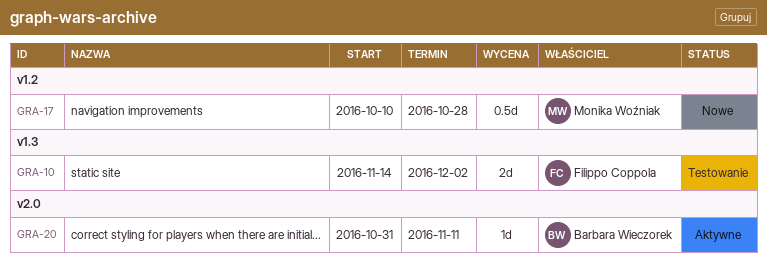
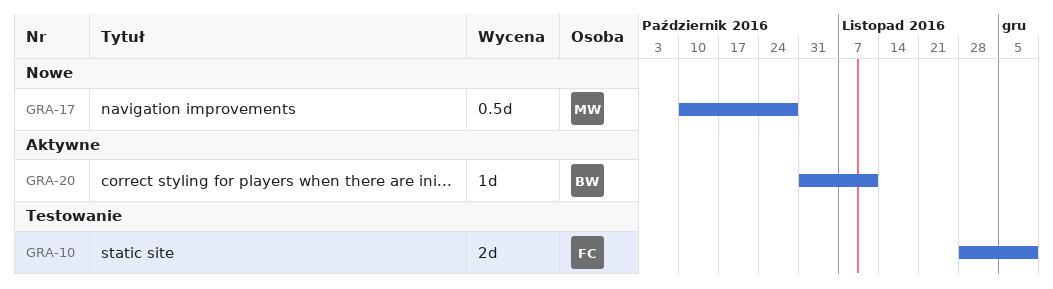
GRA-10, start: Nov 14 -> Nov 28
GRA-10, due: Dec 2 -> Dec 9

